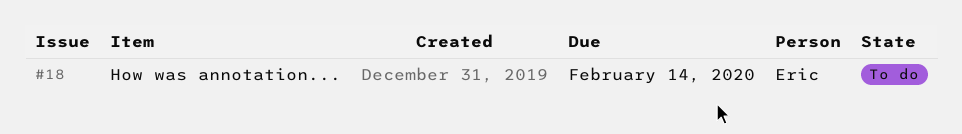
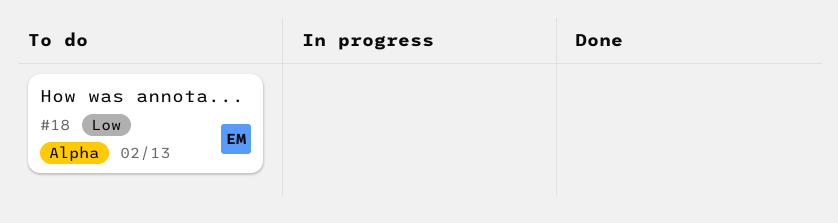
#18, due: Feb 14 -> Feb 13

